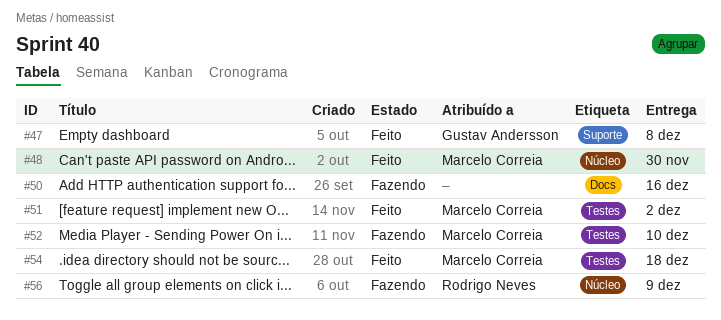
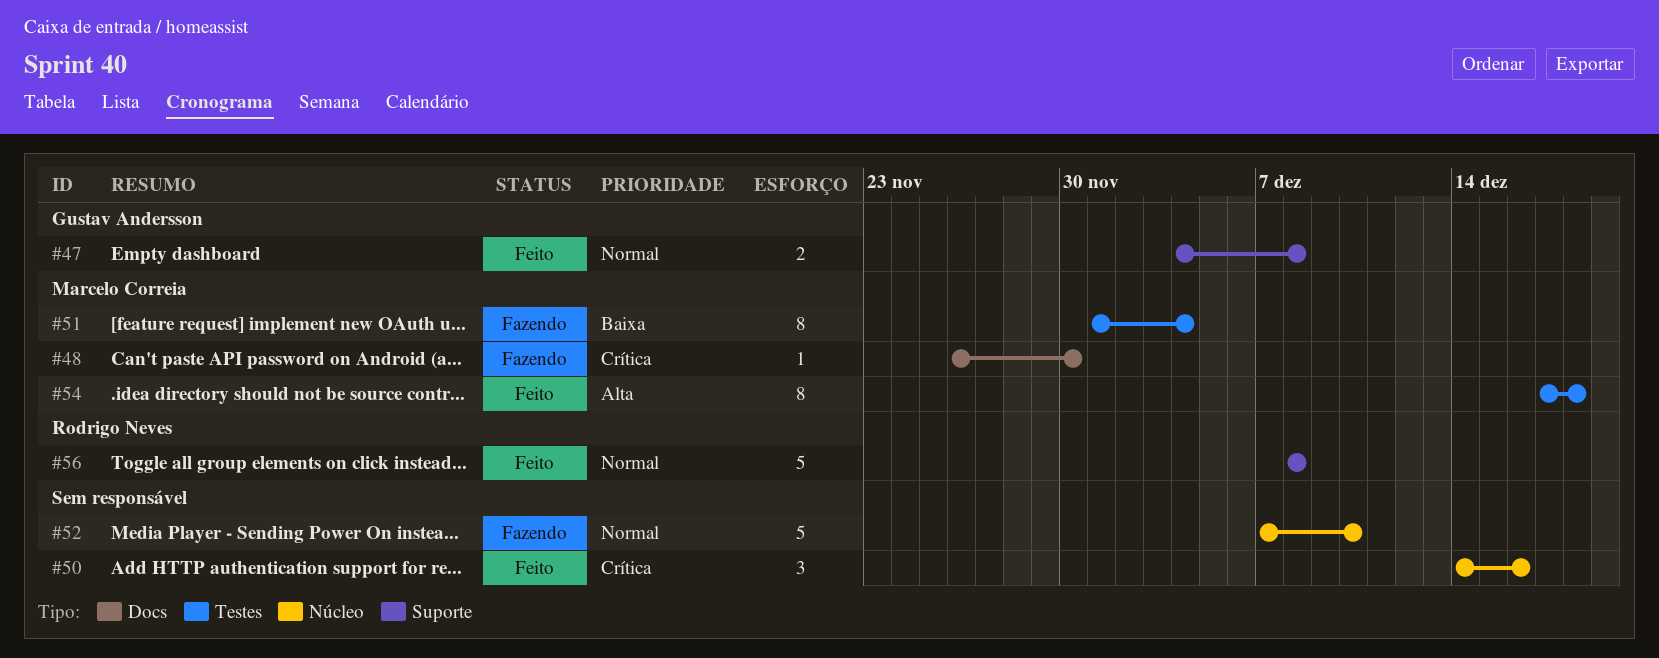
#48, status: Feito -> Fazendo
#48, label: Núcleo -> Docs
#50, status: Fazendo -> Feito
#50, label: Docs -> Núcleo
#51, status: Feito -> Fazendo
#51, due: Dec 2 -> Dec 4
#52, owner: Marcelo Correia -> none
#52, label: Testes -> Núcleo
#56, status: Fazendo -> Feito
#56, label: Núcleo -> Suporte
#56, due: Dec 9 -> Dec 8

